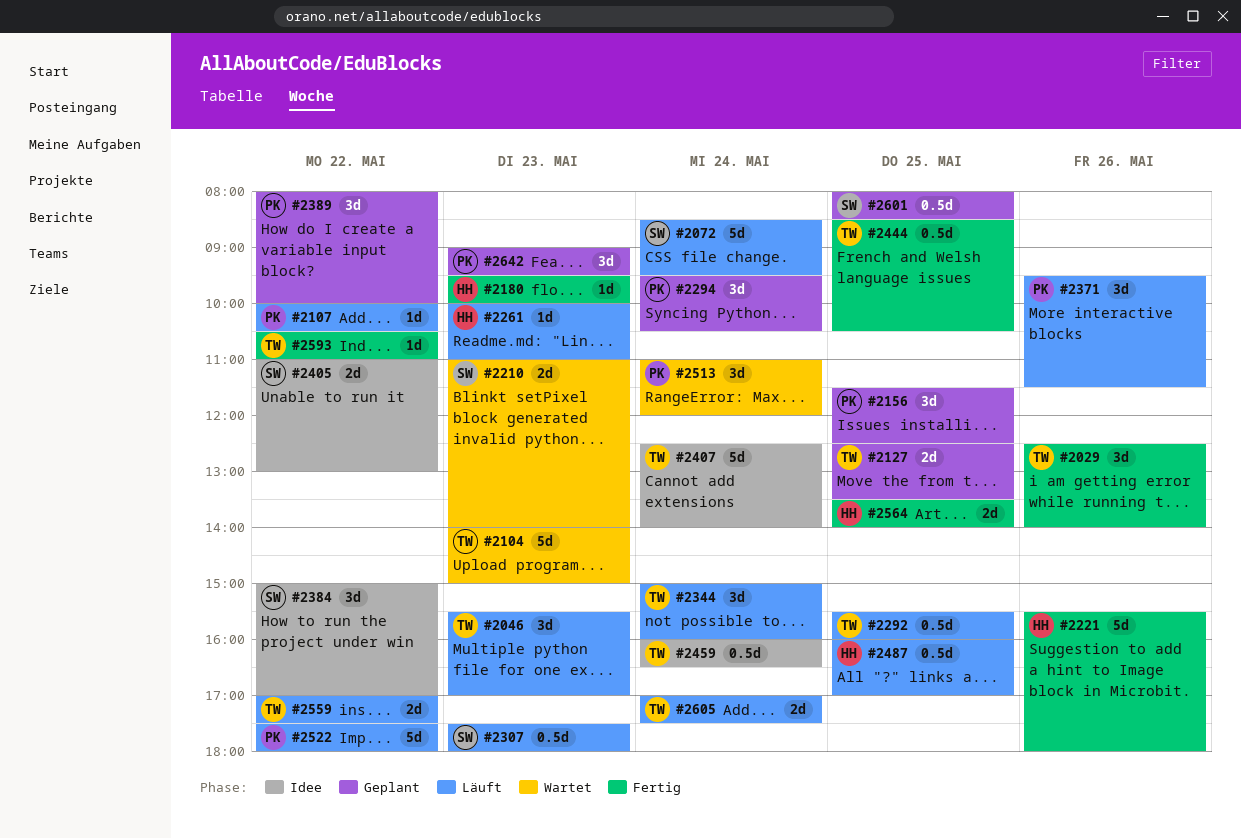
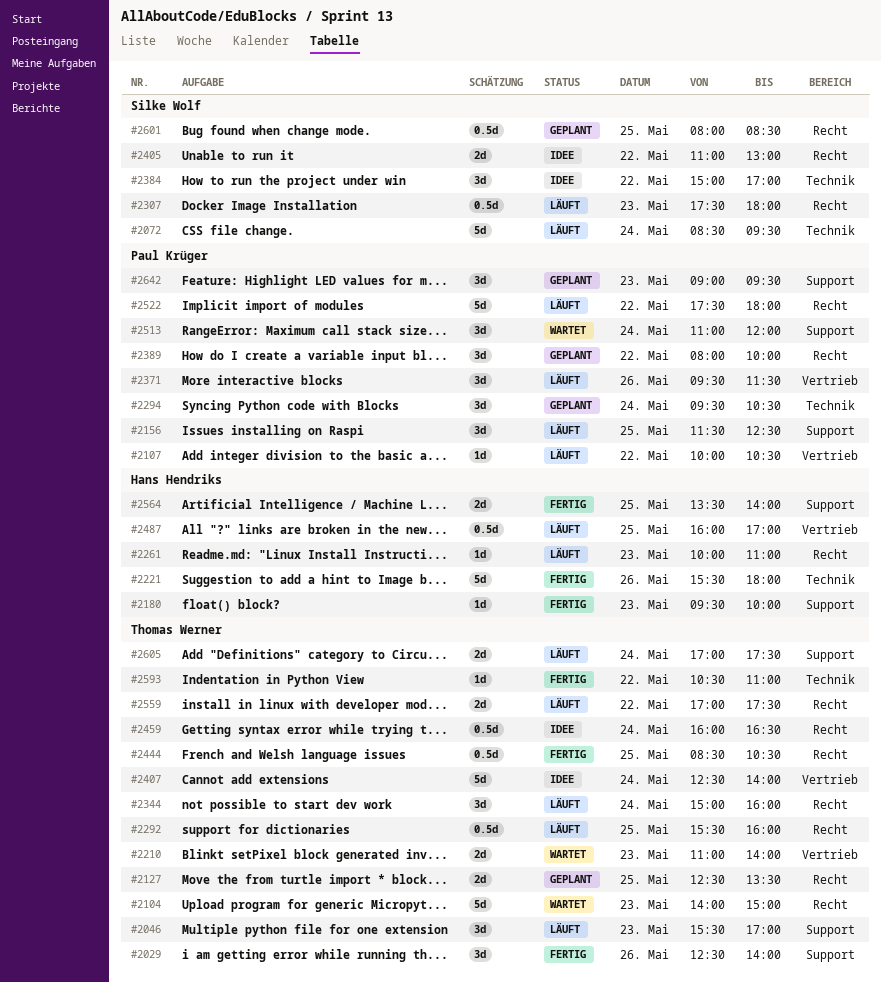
#2156, status: Geplant -> Läuft
#2210, owner: Silke Wolf -> Thomas Werner

